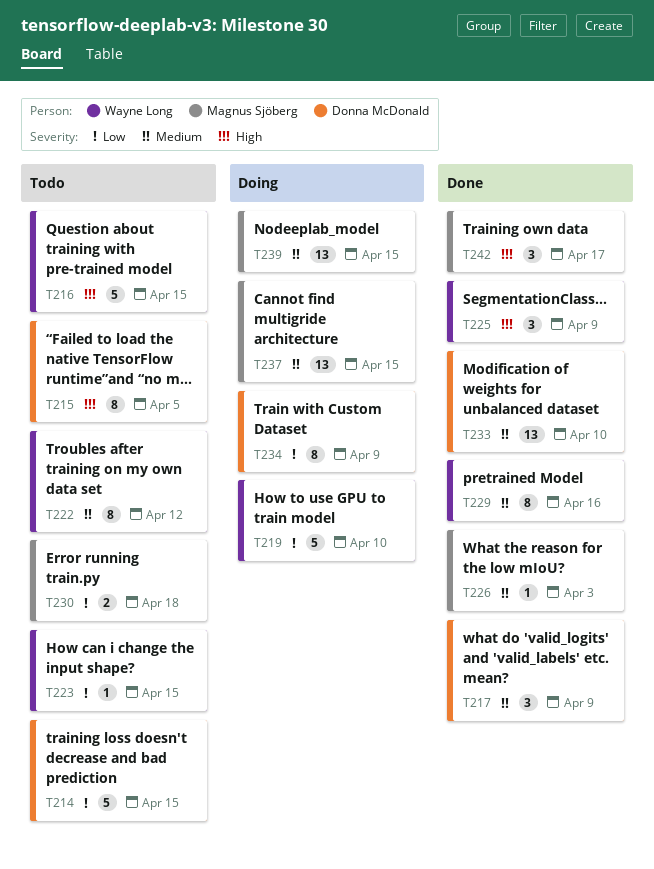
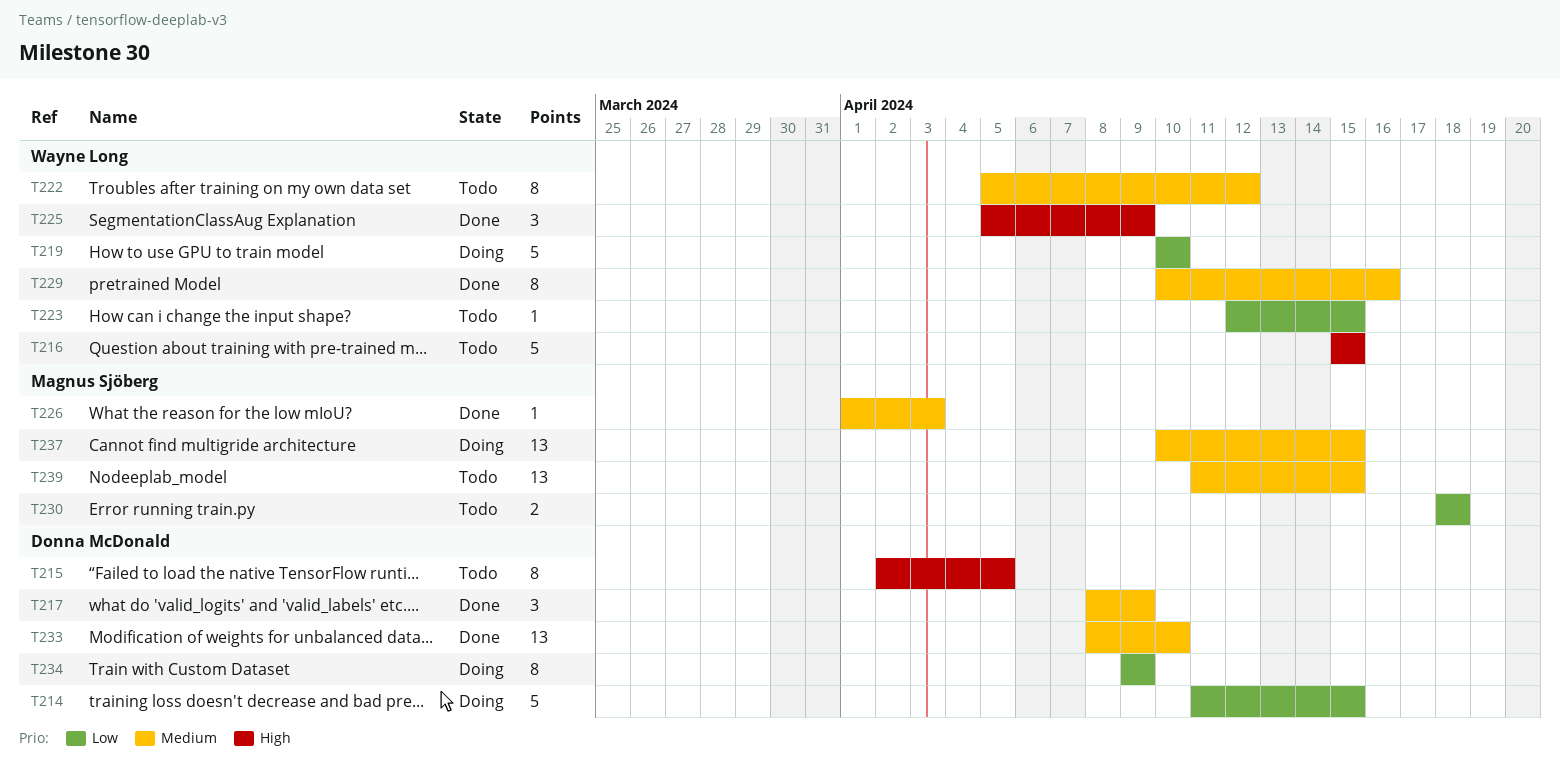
T214, status: Todo -> Doing
T239, status: Doing -> Todo
T242: present -> none

